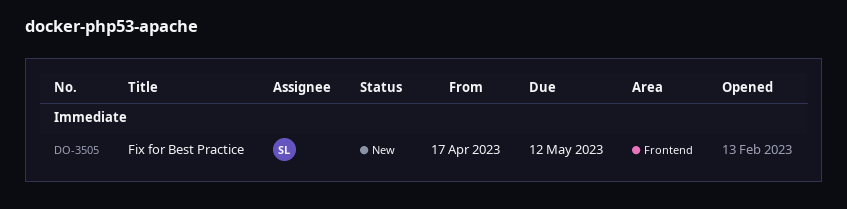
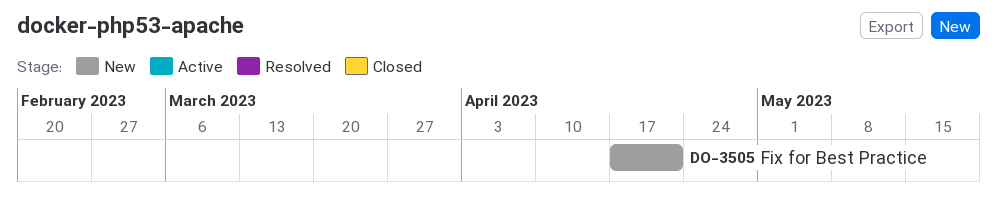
DO-3505, due: May 12 -> Apr 21

